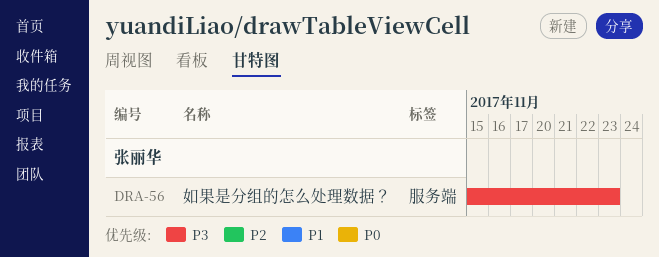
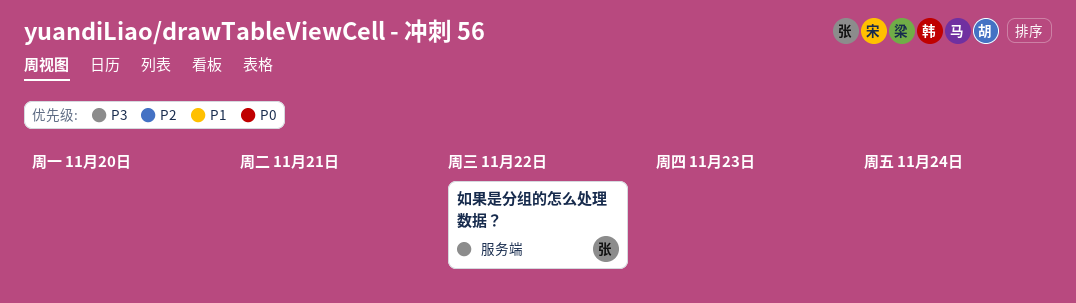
如果是分组的怎么处理数据？, due: Nov 23 -> Nov 22

